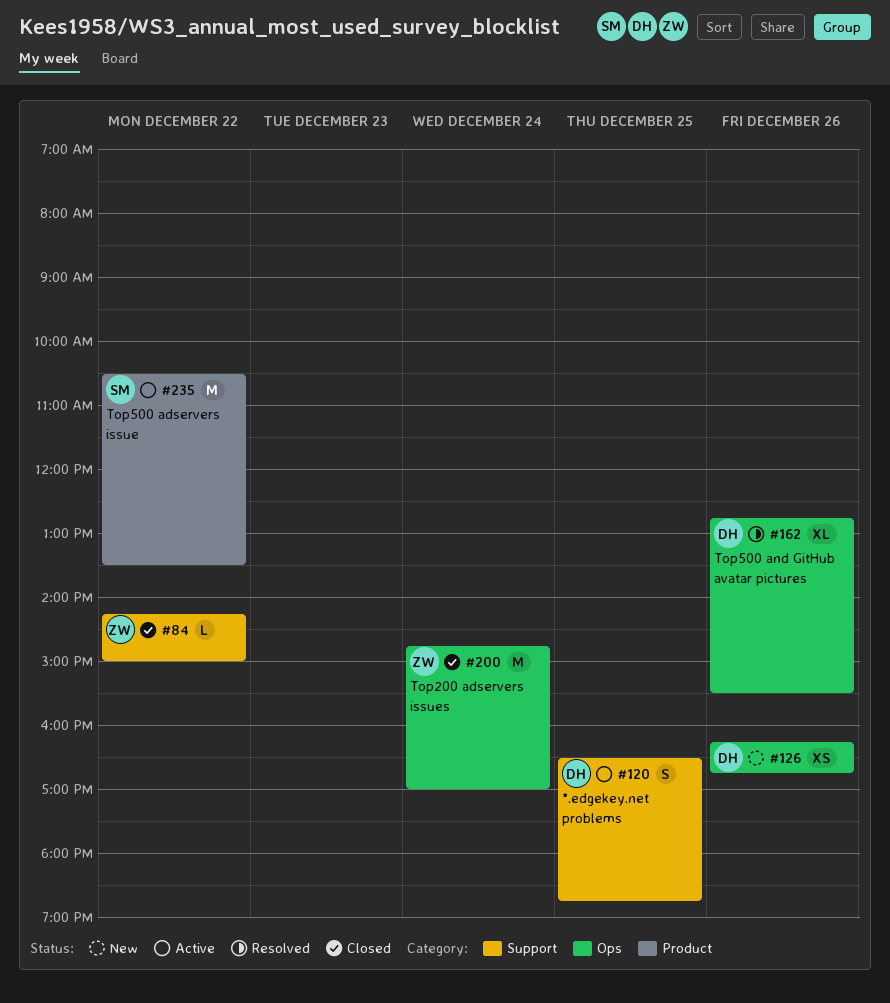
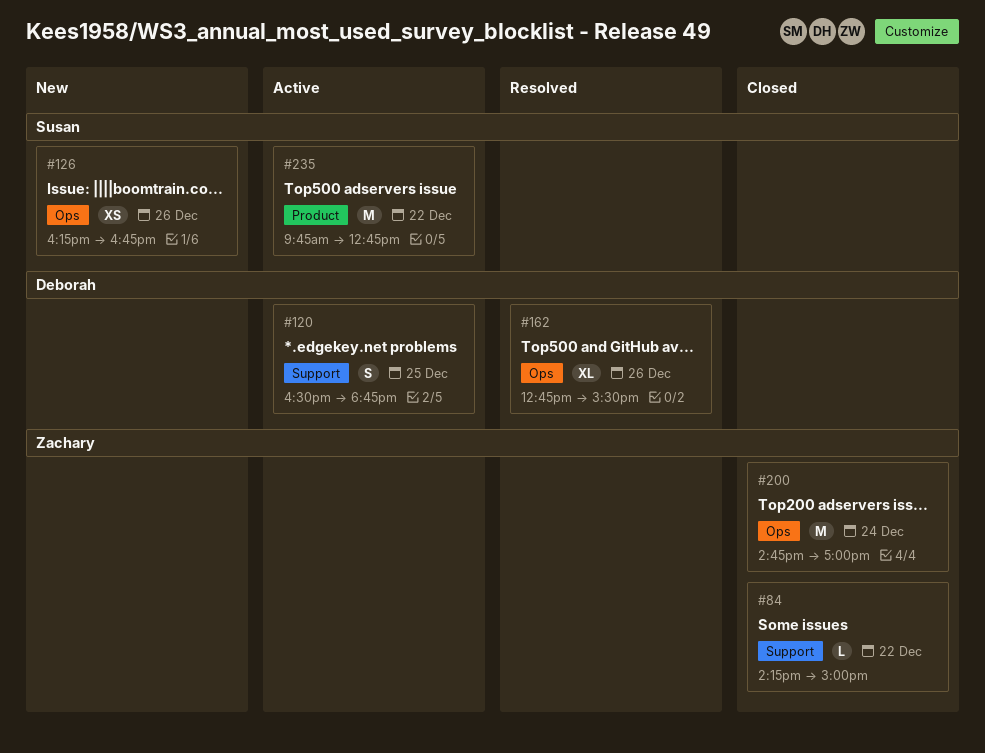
#126, owner: Deborah -> Susan
#235, begins: 10:30 -> 09:45
#235, ends: 13:30 -> 12:45

